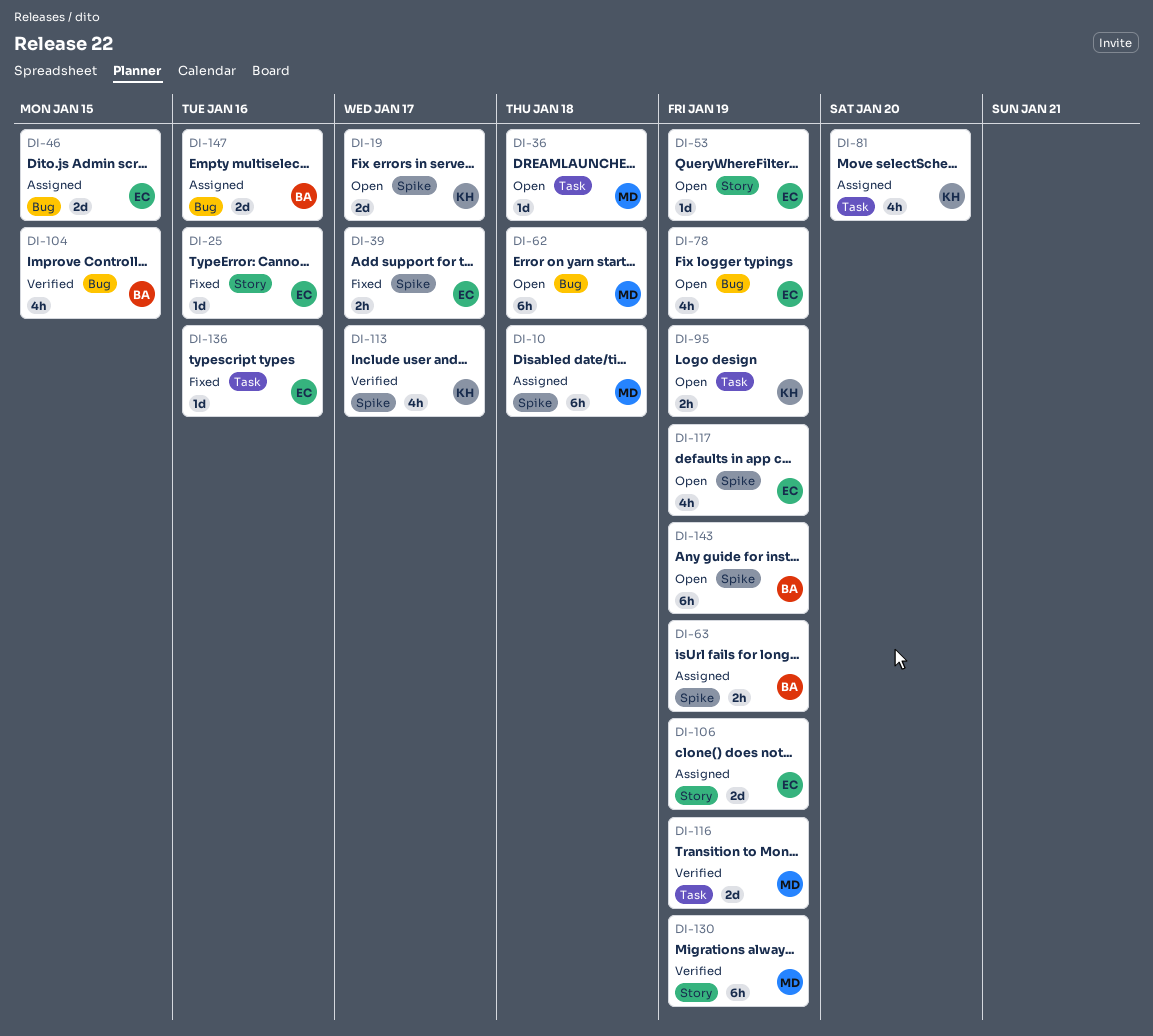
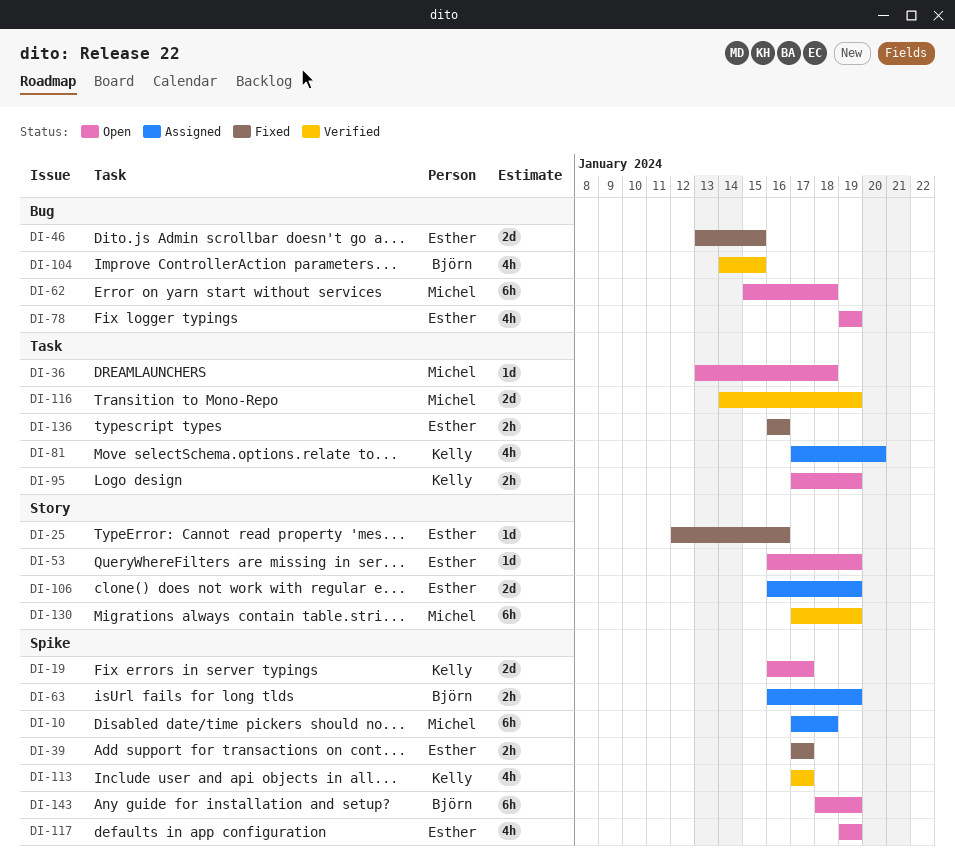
DI-46, status: Assigned -> Fixed
DI-136, estimate: 1d -> 2h
DI-147: present -> none

